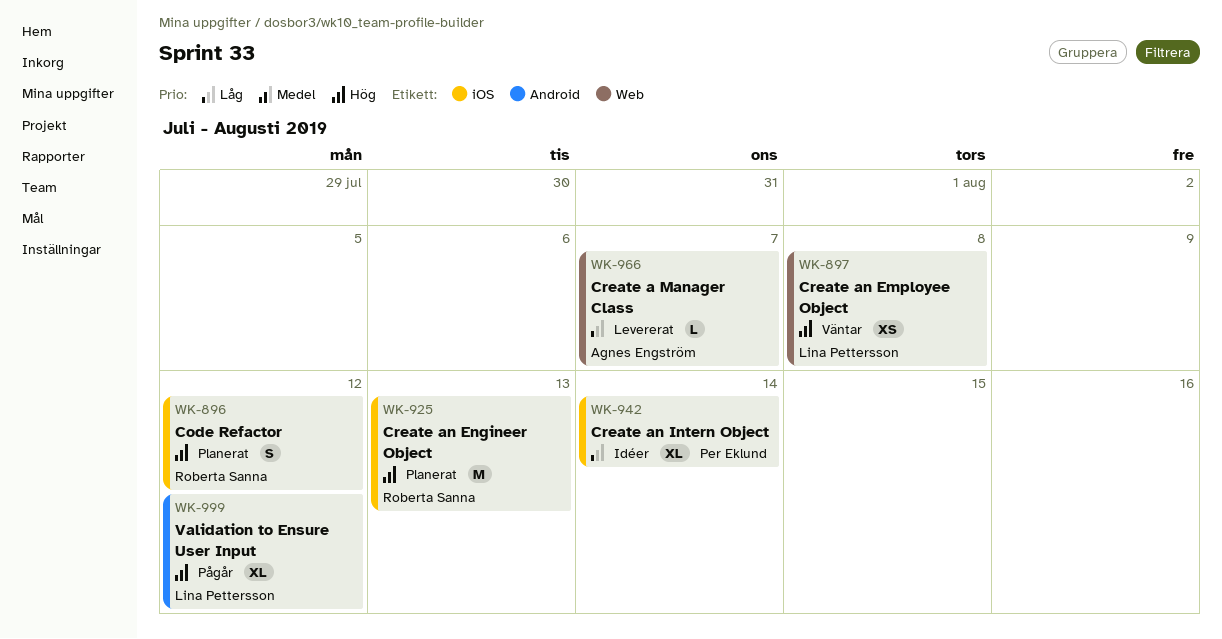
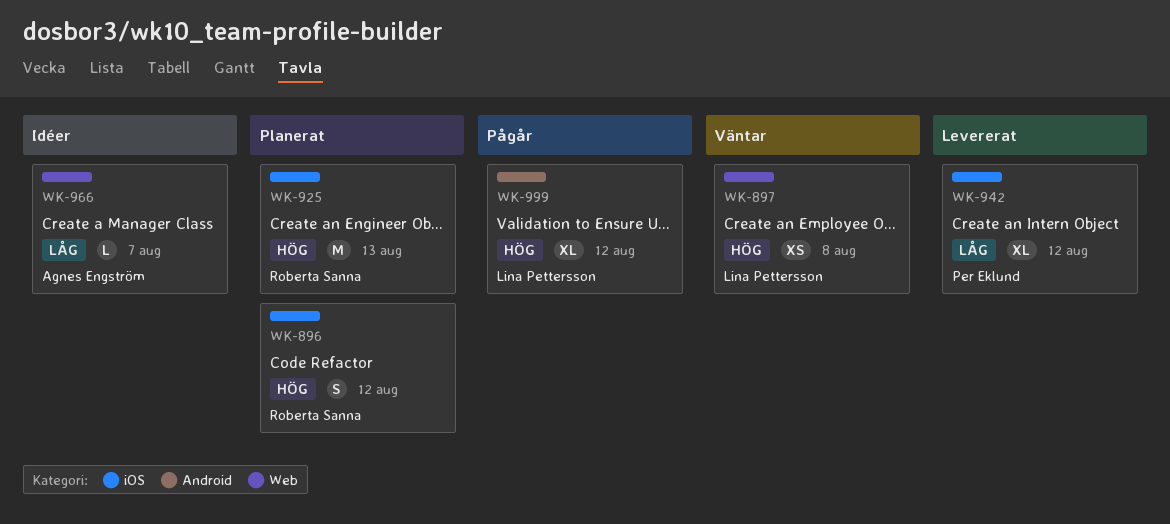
WK-942, status: Idéer -> Levererat
WK-942, due: Aug 14 -> Aug 12
WK-966, status: Levererat -> Idéer

